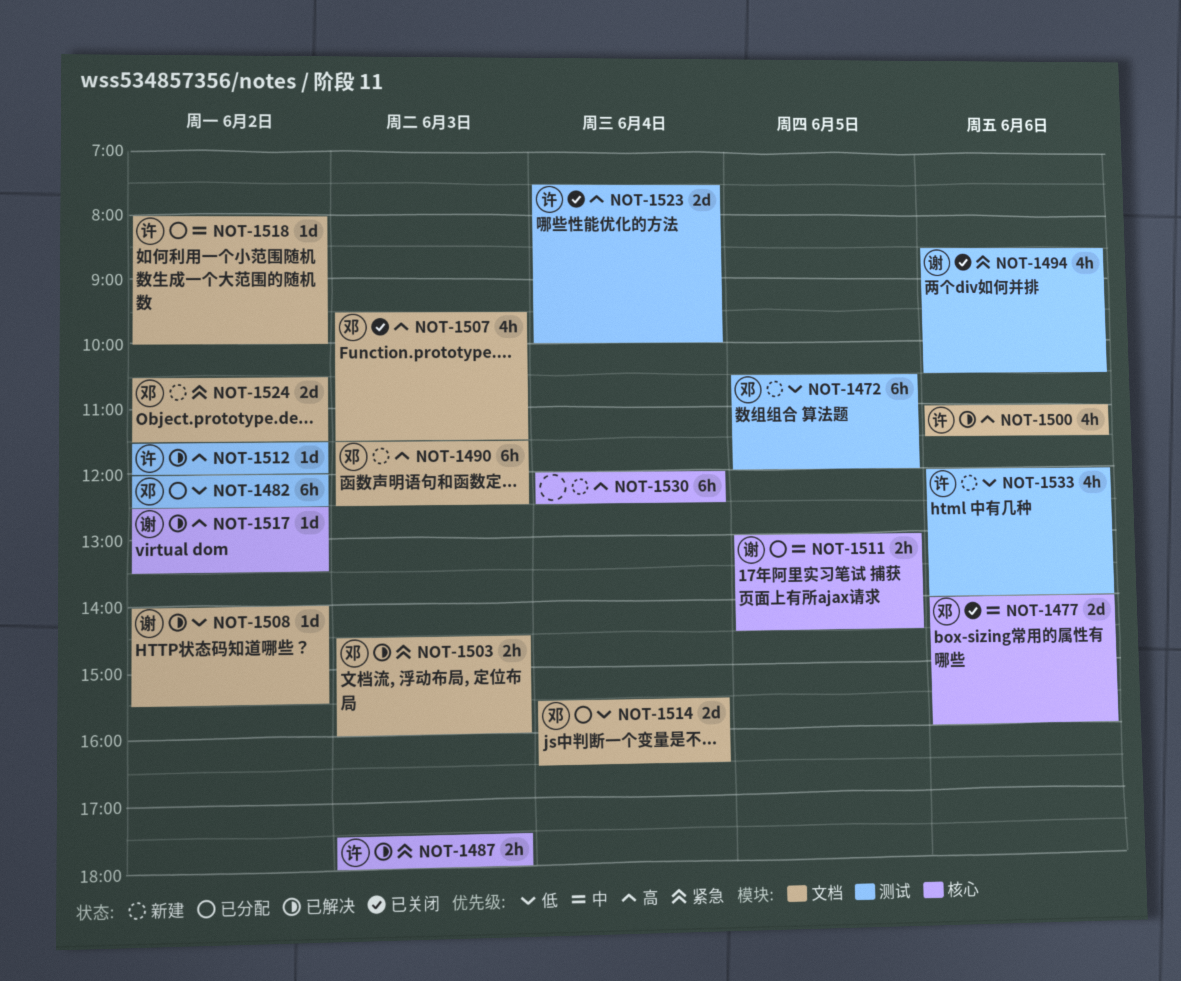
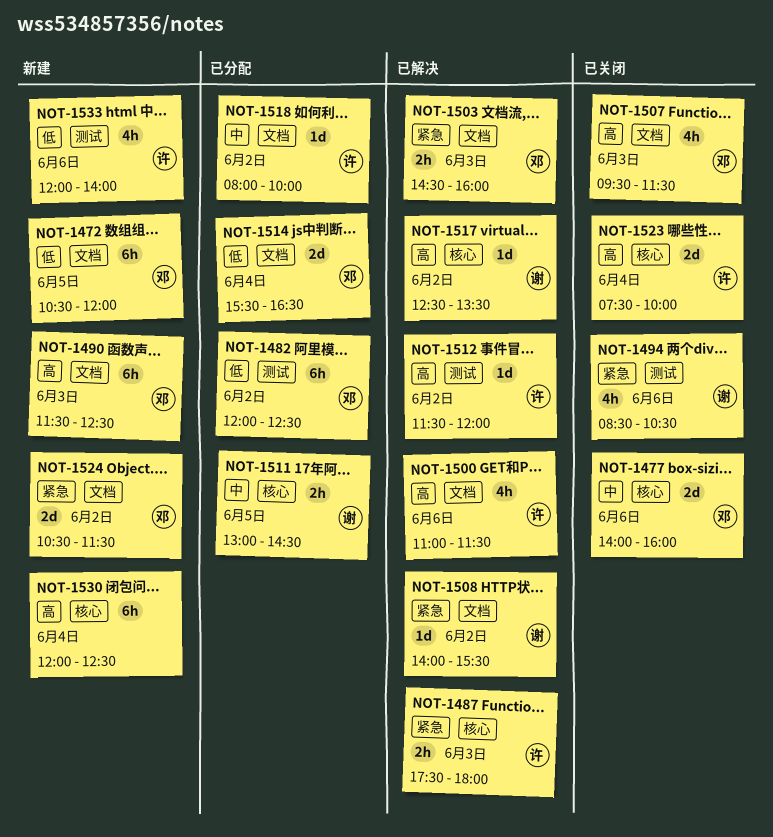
NOT-1472, label: 测试 -> 文档
NOT-1508, priority: 低 -> 紧急
NOT-1523, label: 测试 -> 核心

